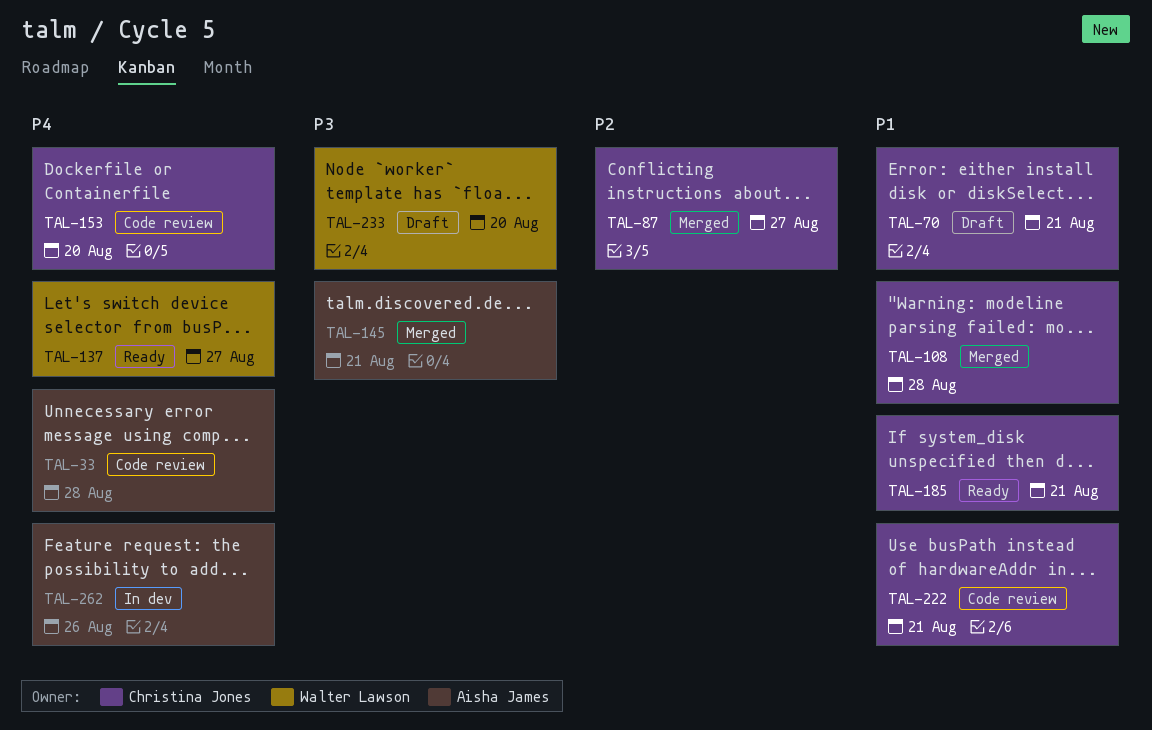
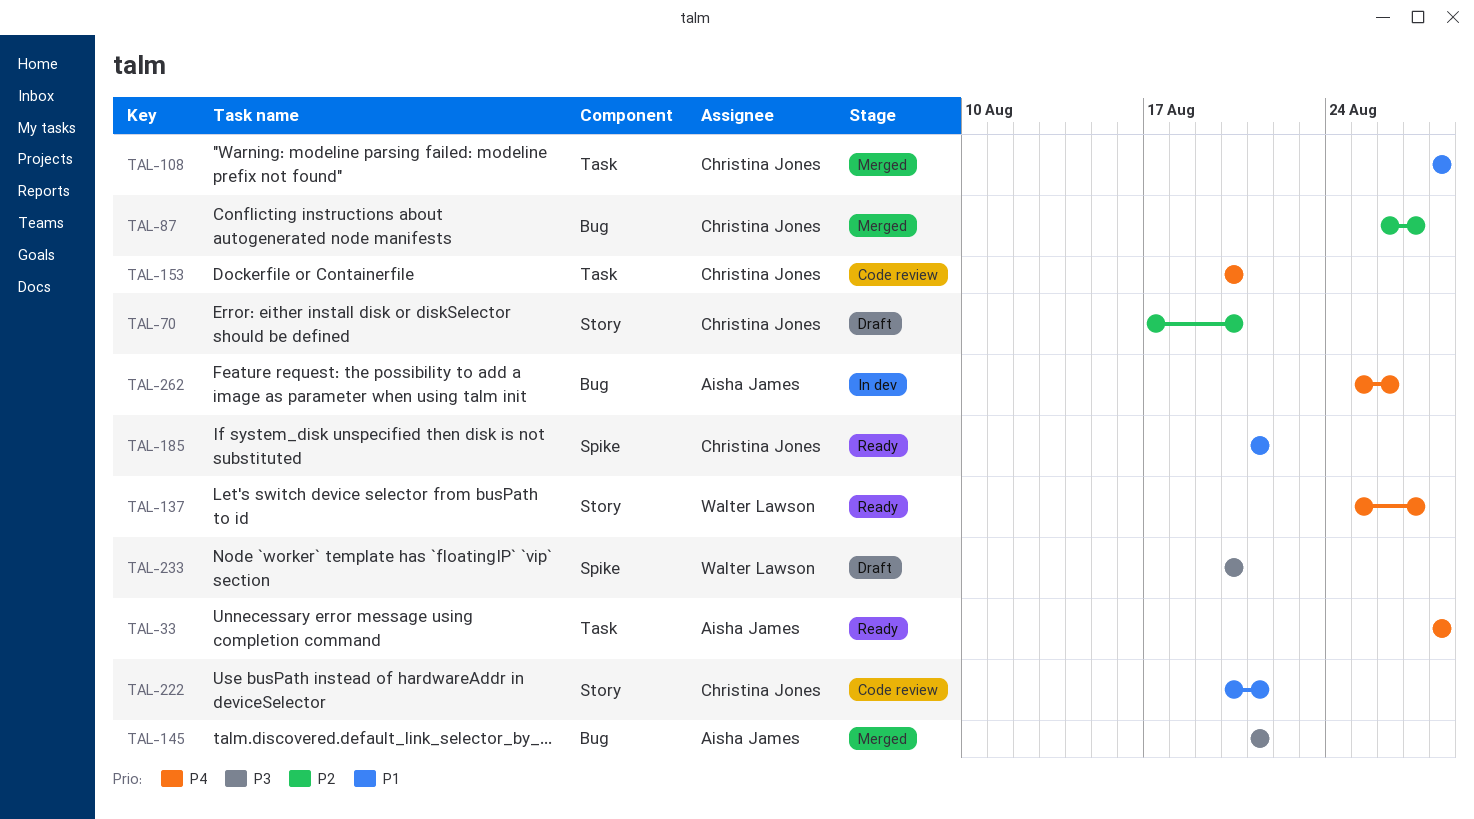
TAL-33, status: Code review -> Ready
TAL-70, priority: P1 -> P2
TAL-70, due: Aug 21 -> Aug 20

